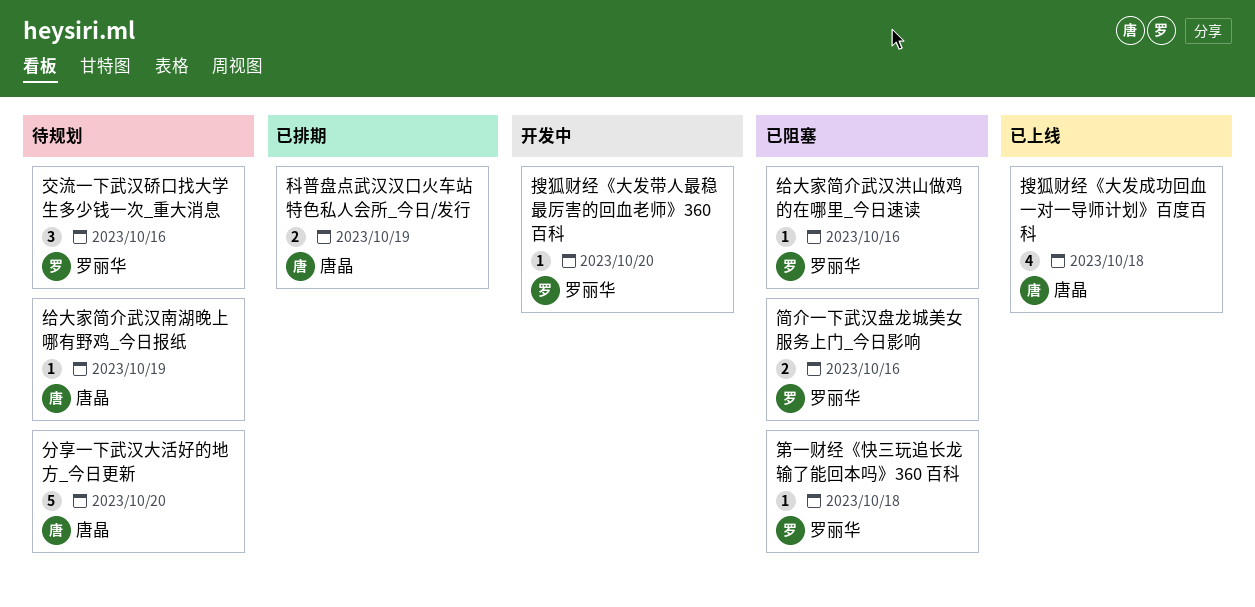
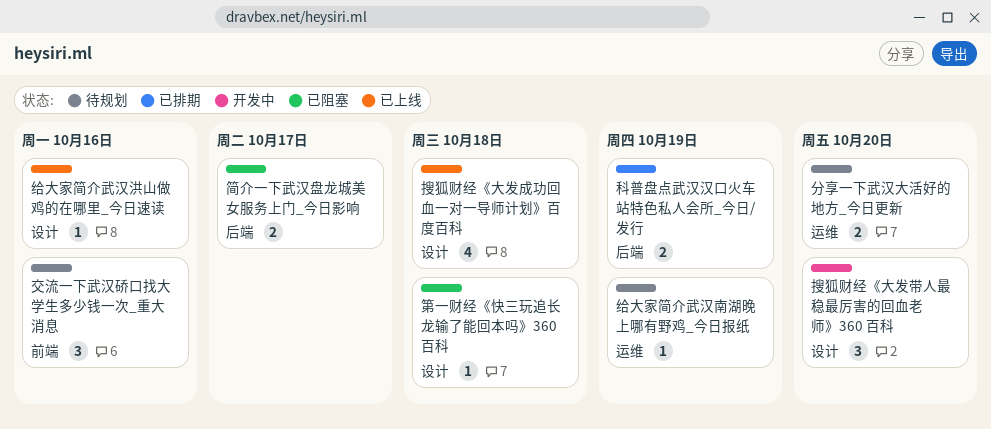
分享一下武汉大活好的地方_今日更新, estimate: 5 -> 2
搜狐财经《大发带人最稳最厉害的回血老师》360 百科, estimate: 1 -> 3
简介一下武汉盘龙城美女服务上门_今日影响, due: Oct 16 -> Oct 17
给大家简介武汉洪山做鸡的在哪里_今日速读, status: 已阻塞 -> 已上线

